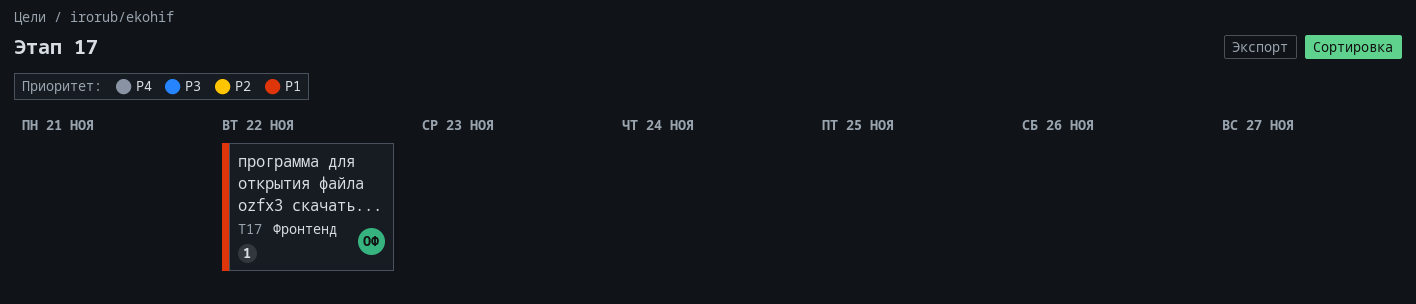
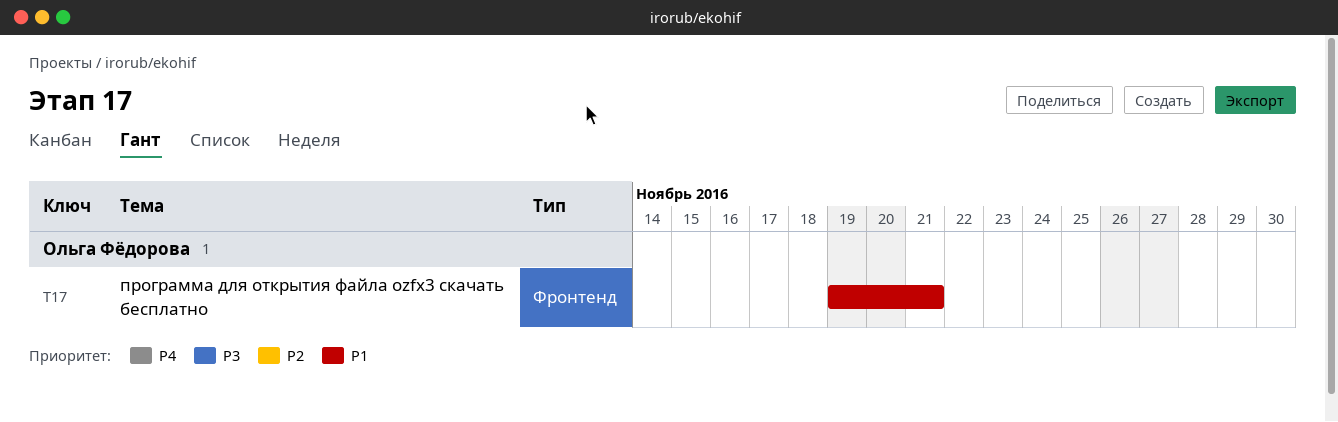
T17, due: Nov 22 -> Nov 21

